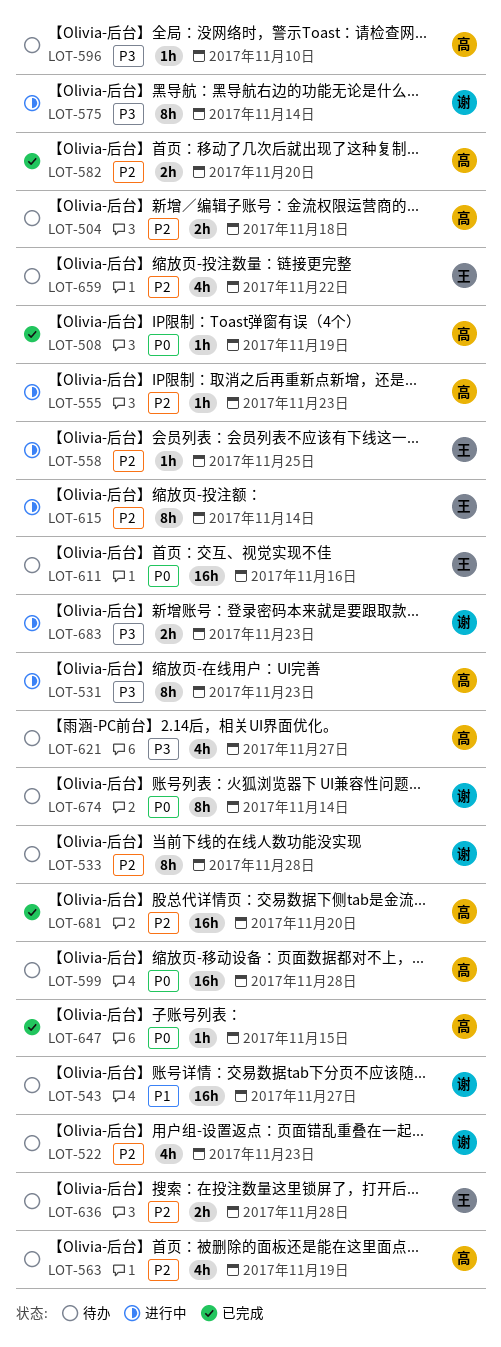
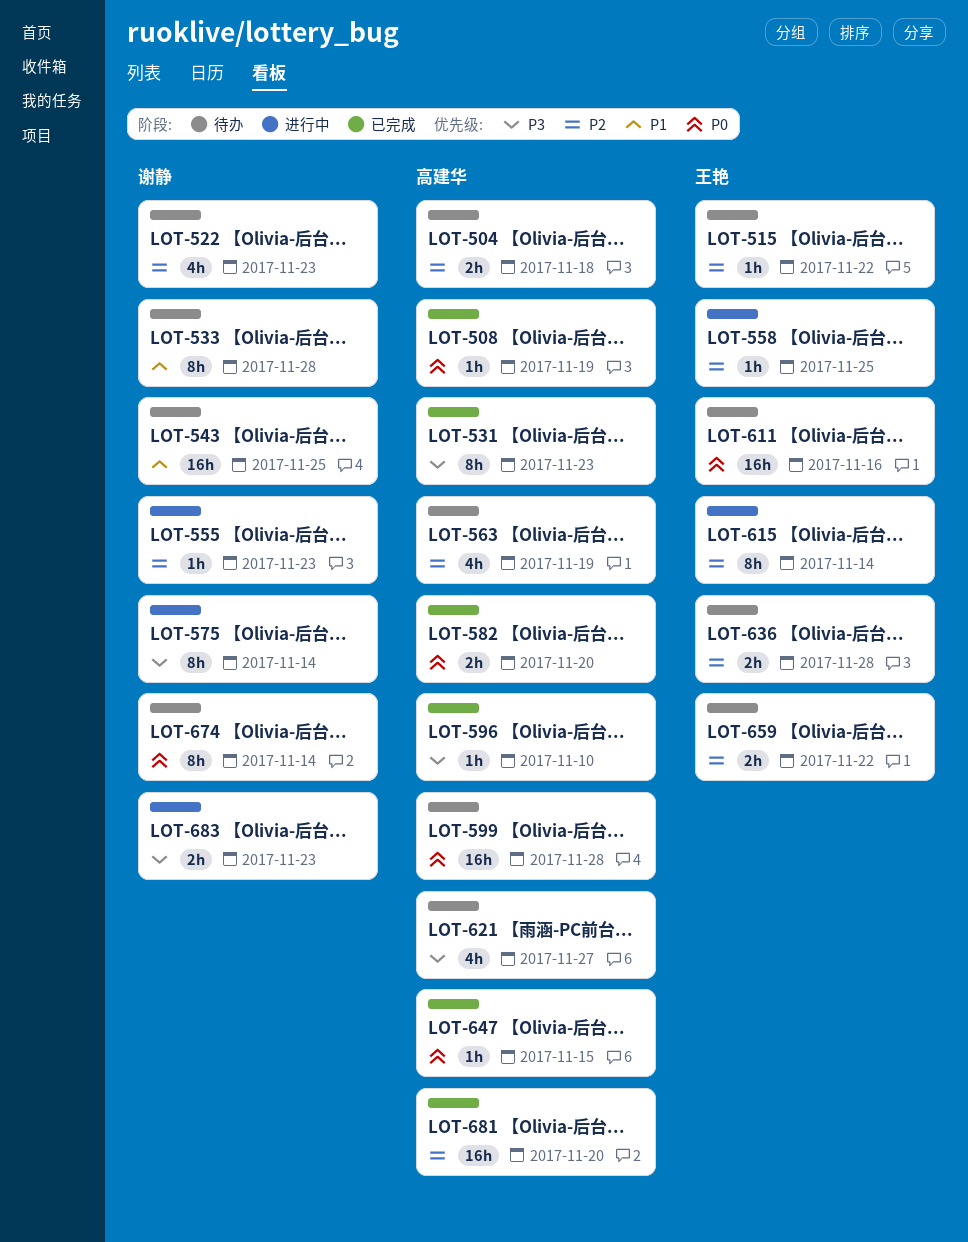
LOT-515: none -> present
LOT-531, status: 进行中 -> 已完成
LOT-533, priority: P2 -> P1
LOT-543, due: Nov 27 -> Nov 25
LOT-555, owner: 高建华 -> 谢静
LOT-582, priority: P2 -> P0
LOT-596, status: 待办 -> 已完成
LOT-659, estimate: 4h -> 2h

